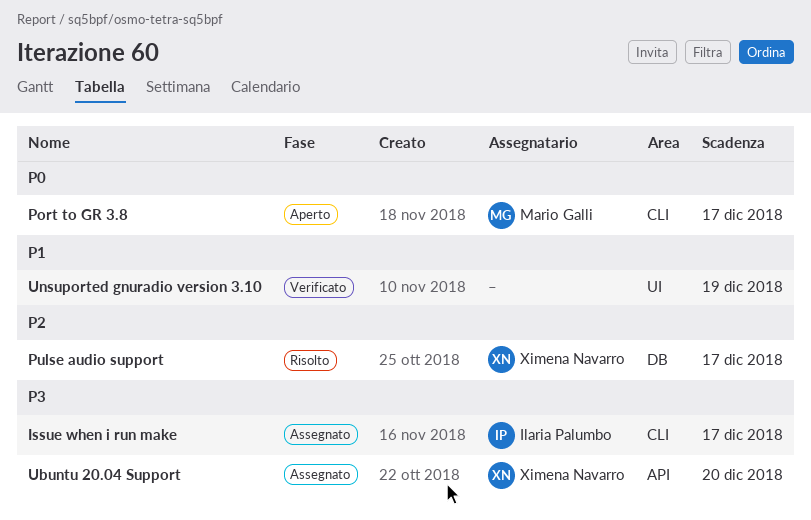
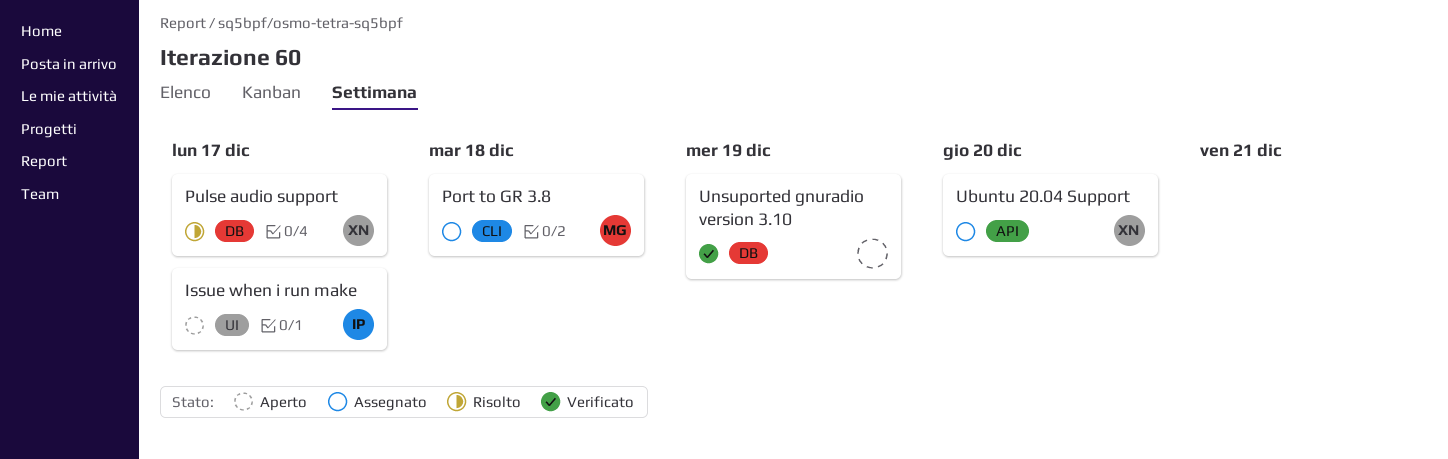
Issue when i run make, status: Assegnato -> Aperto
Issue when i run make, label: CLI -> UI
Port to GR 3.8, status: Aperto -> Assegnato
Port to GR 3.8, due: Dec 17 -> Dec 18
Unsuported gnuradio version 3.10, label: UI -> DB

